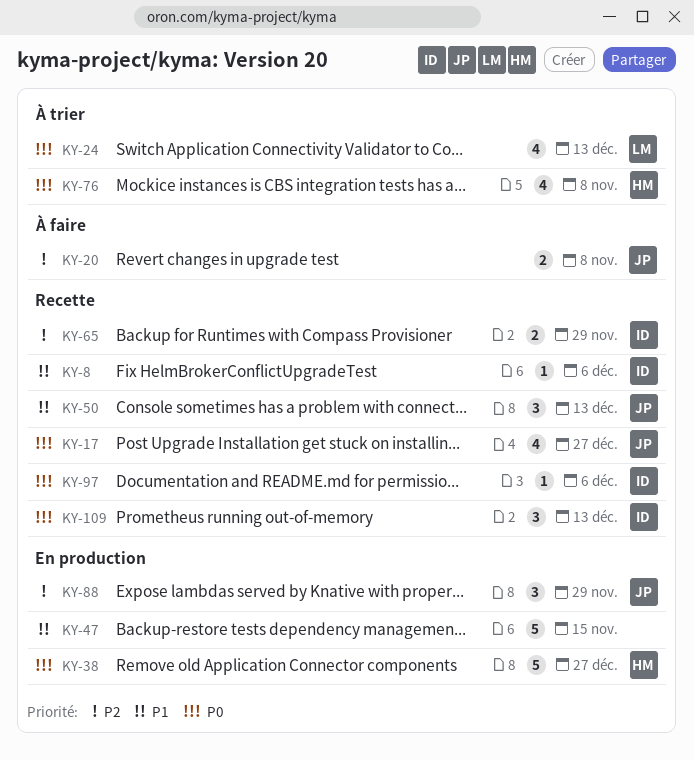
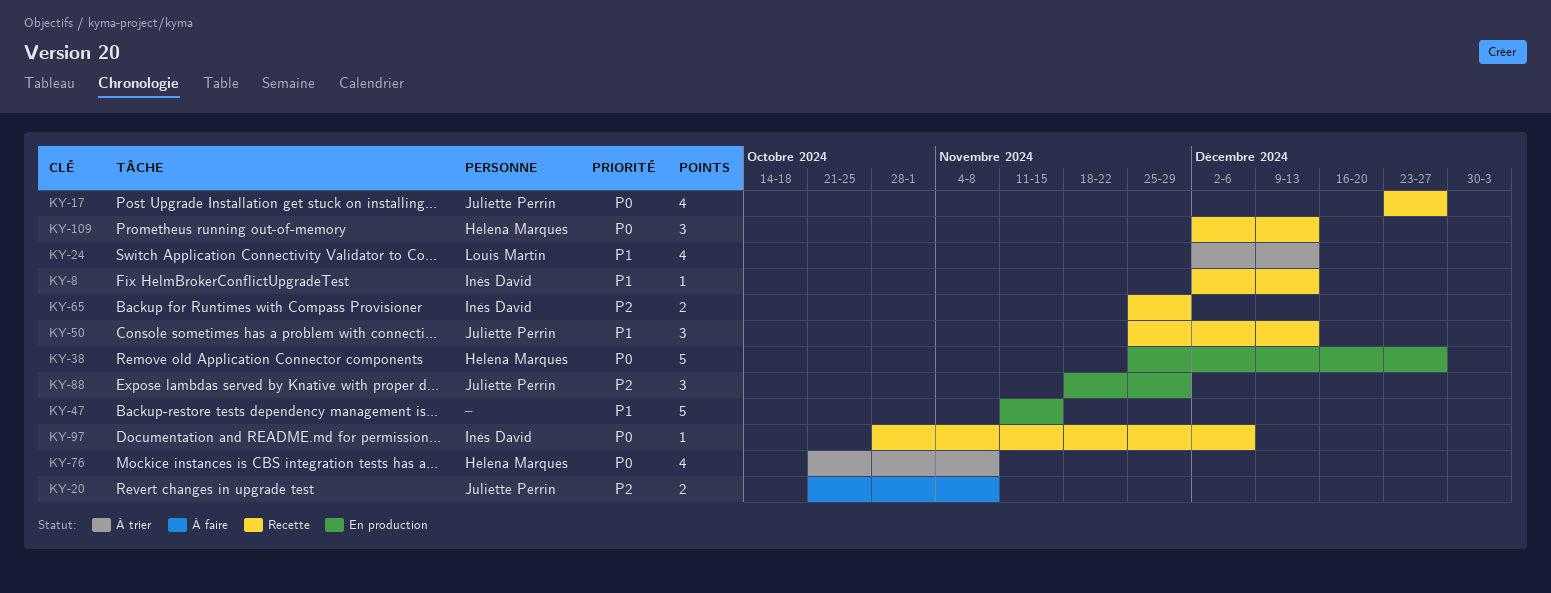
KY-8, due: Dec 6 -> Dec 13
KY-24, priority: P0 -> P1
KY-109, owner: Inès David -> Helena Marques

